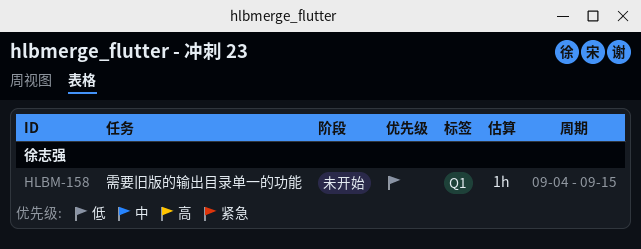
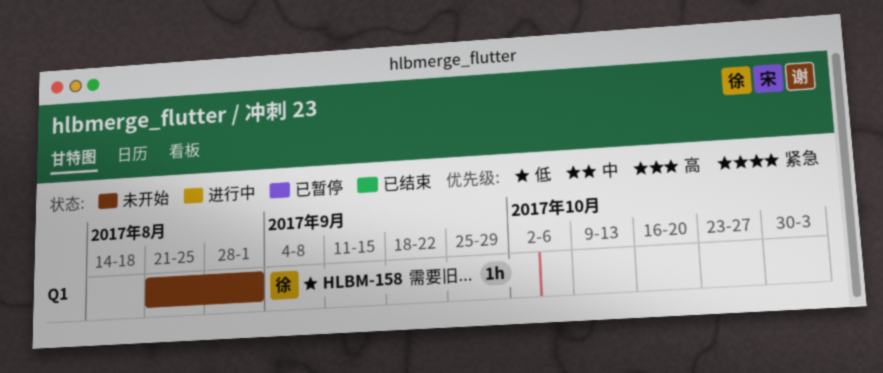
HLBM-158, start: Sep 4 -> Aug 21
HLBM-158, due: Sep 15 -> Sep 1

